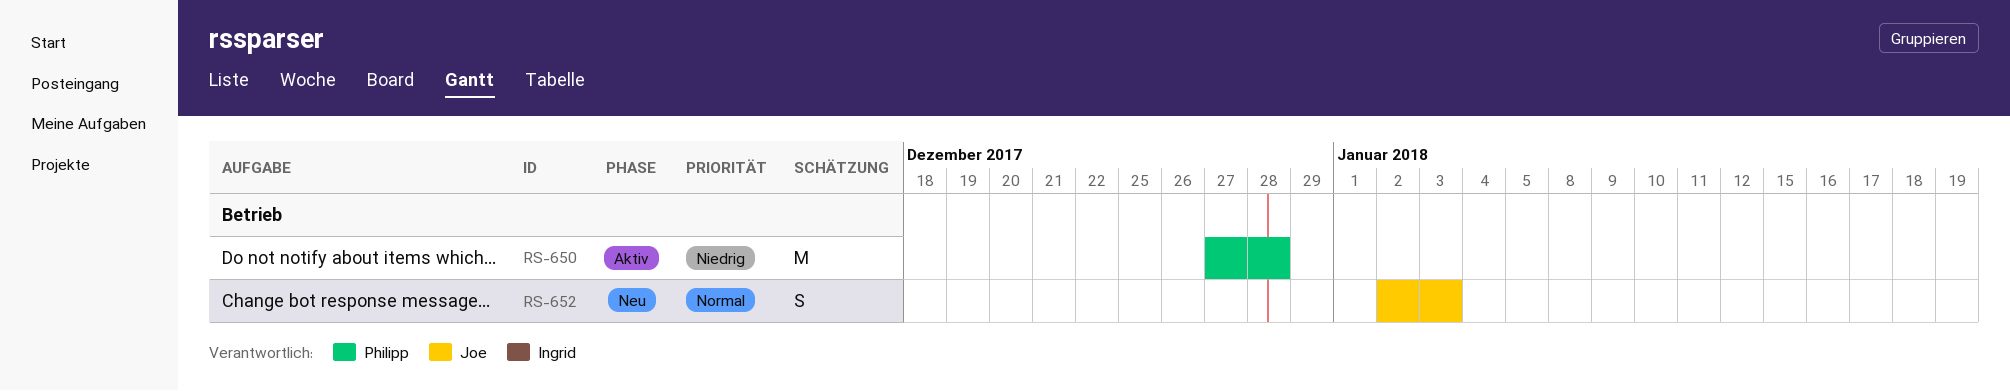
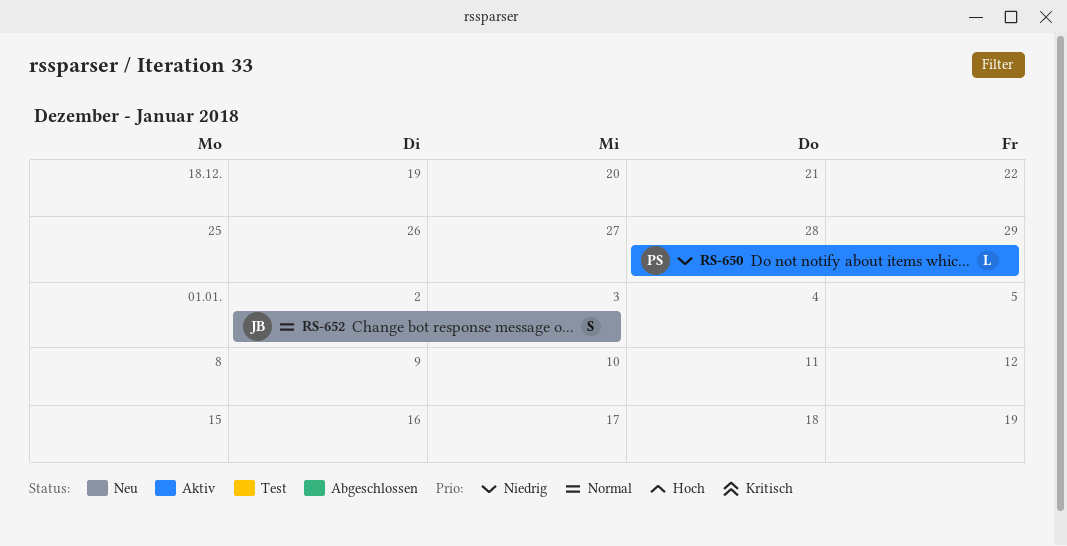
RS-650, estimate: M -> L
RS-650, start: Dec 27 -> Dec 28
RS-650, due: Dec 28 -> Dec 29

